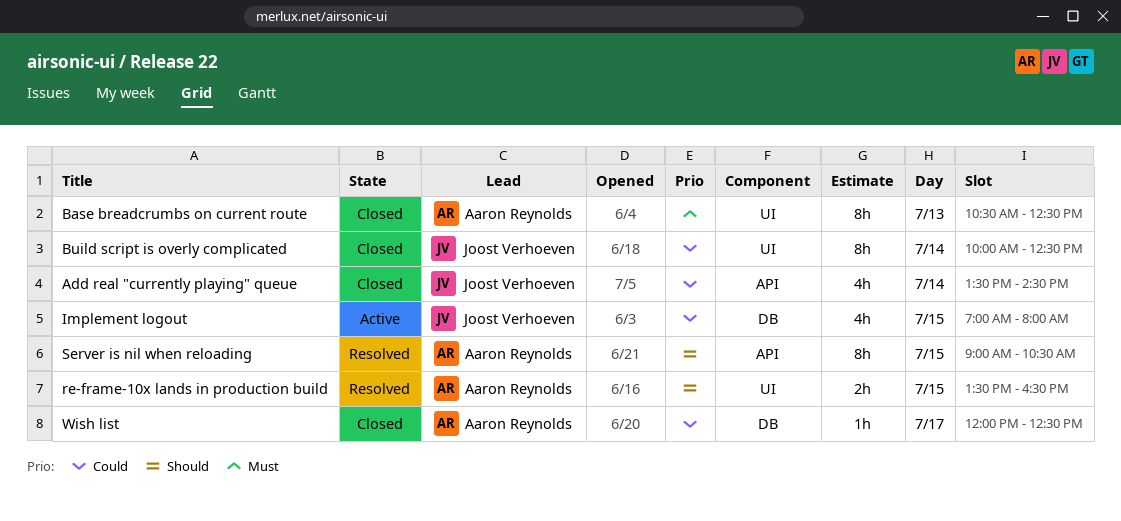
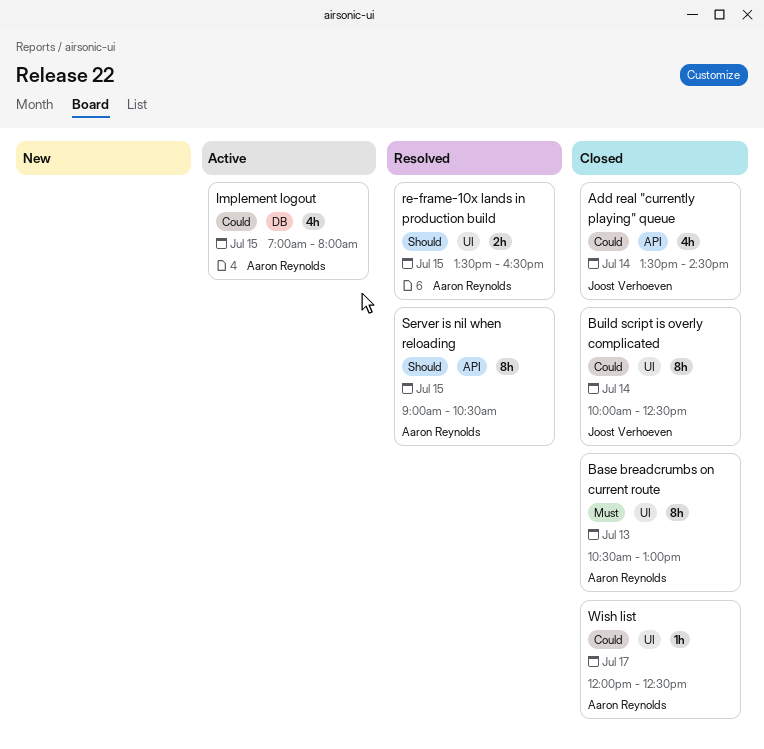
Base breadcrumbs on current route, ends: 12:30 -> 13:00
Implement logout, owner: Joost Verhoeven -> Aaron Reynolds
Wish list, label: DB -> UI

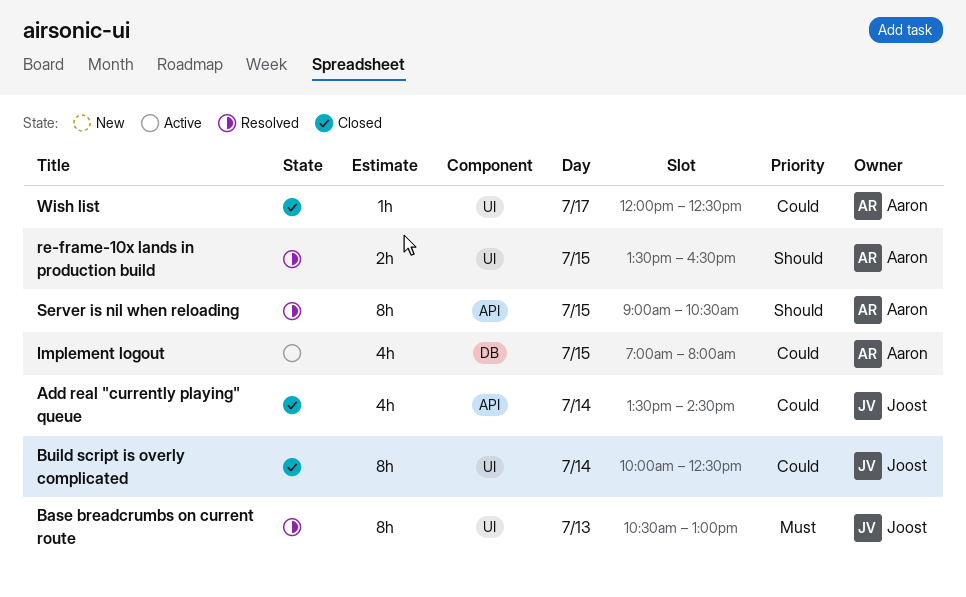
Base breadcrumbs on current route, status: Closed -> Resolved
Base breadcrumbs on current route, owner: Aaron Reynolds -> Joost Verhoeven

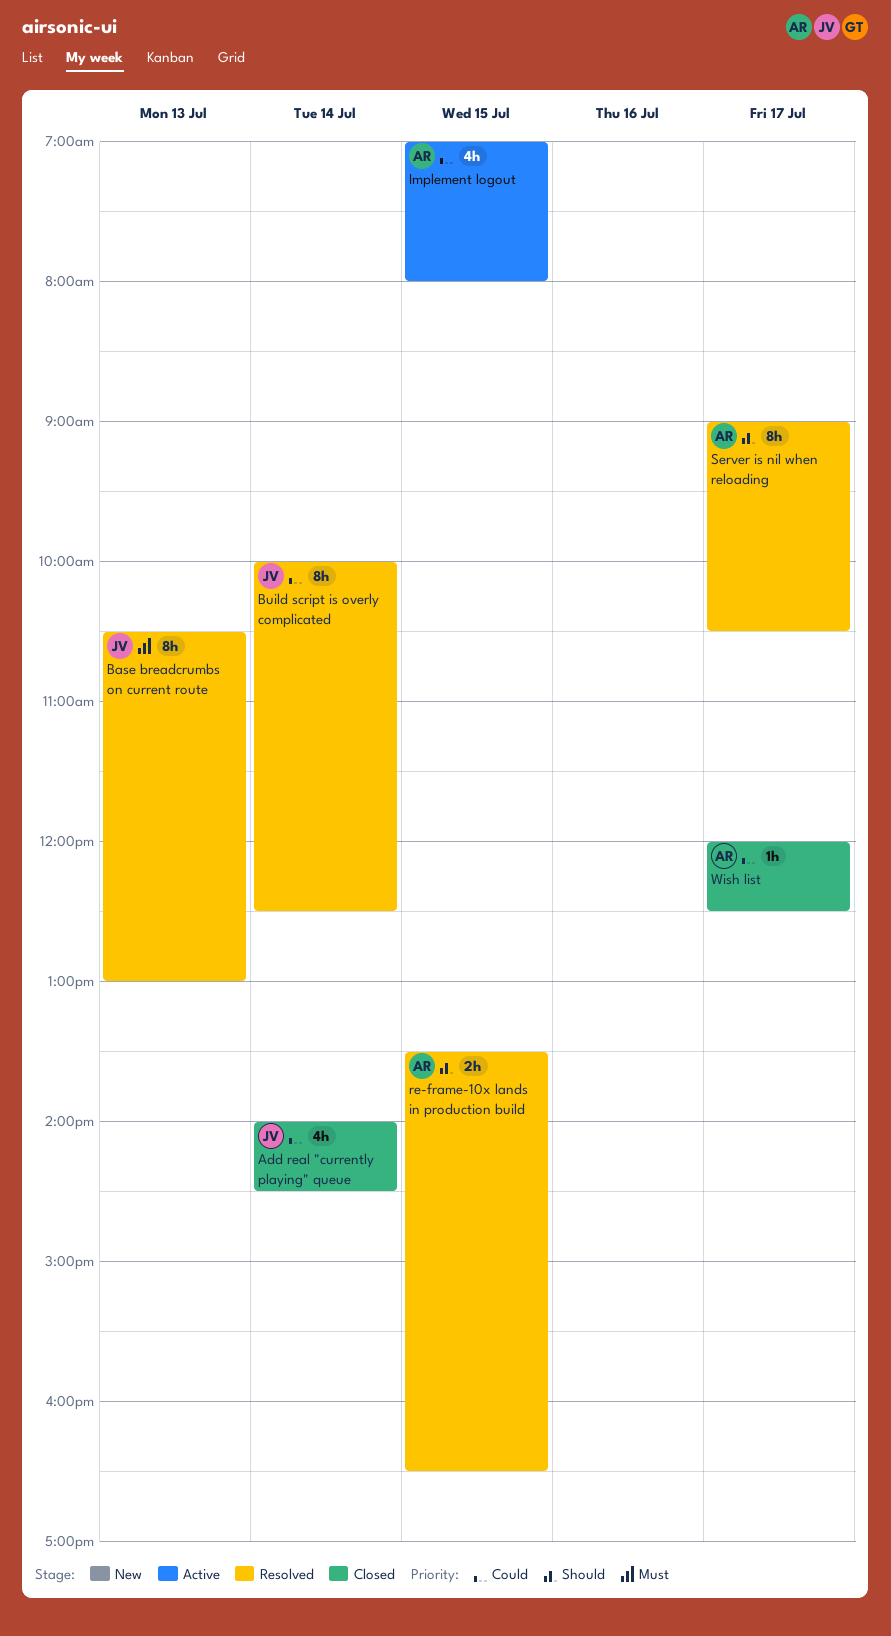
Add real "currently playing" queue, begins: 13:30 -> 14:00
Build script is overly complicated, status: Closed -> Resolved
Server is nil when reloading, day: Jul 15 -> Jul 17

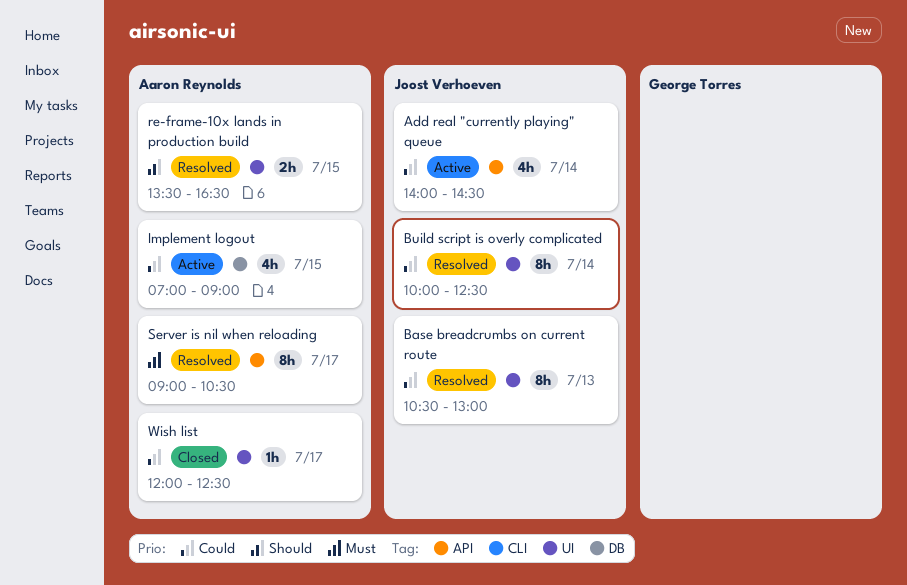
Add real "currently playing" queue, status: Closed -> Active
Base breadcrumbs on current route, priority: Must -> Could
Implement logout, ends: 08:00 -> 09:00
Server is nil when reloading, priority: Should -> Must

